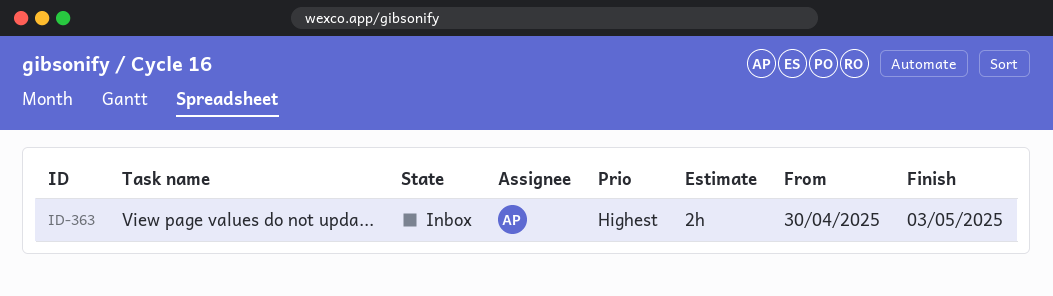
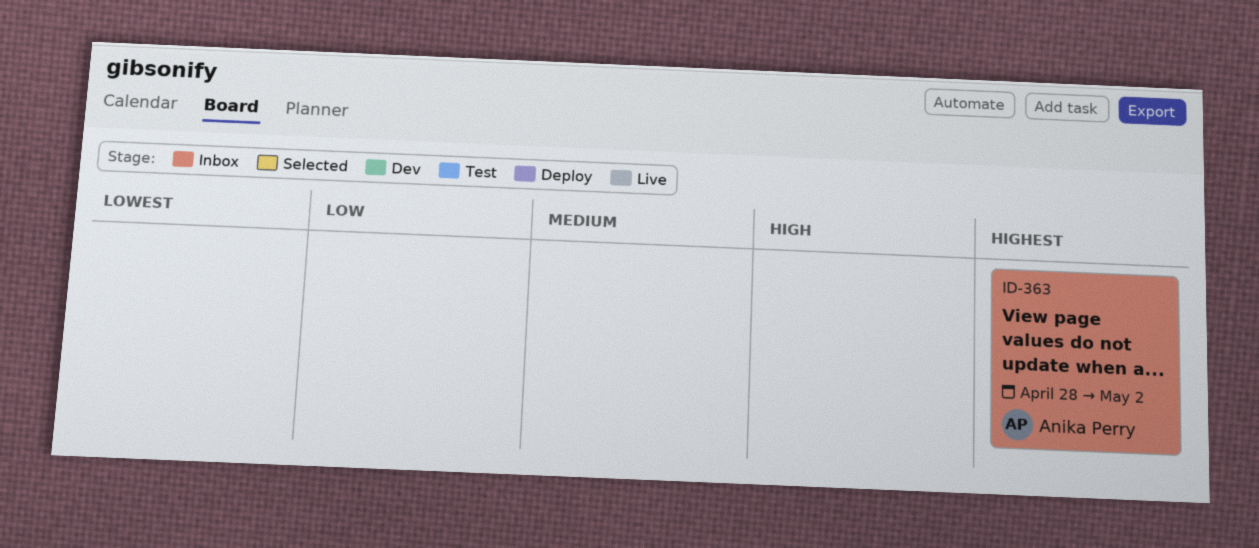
ID-363, start: Apr 30 -> Apr 28
ID-363, due: May 3 -> May 2

